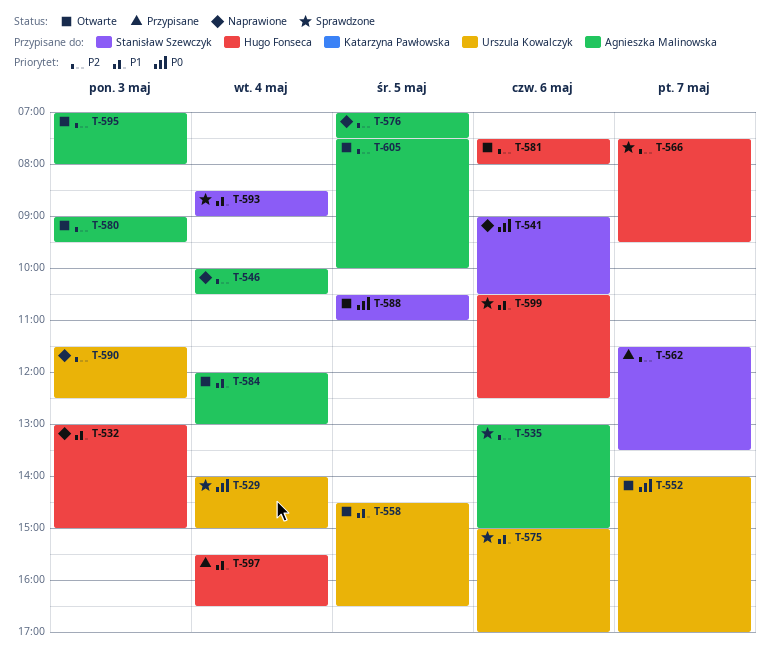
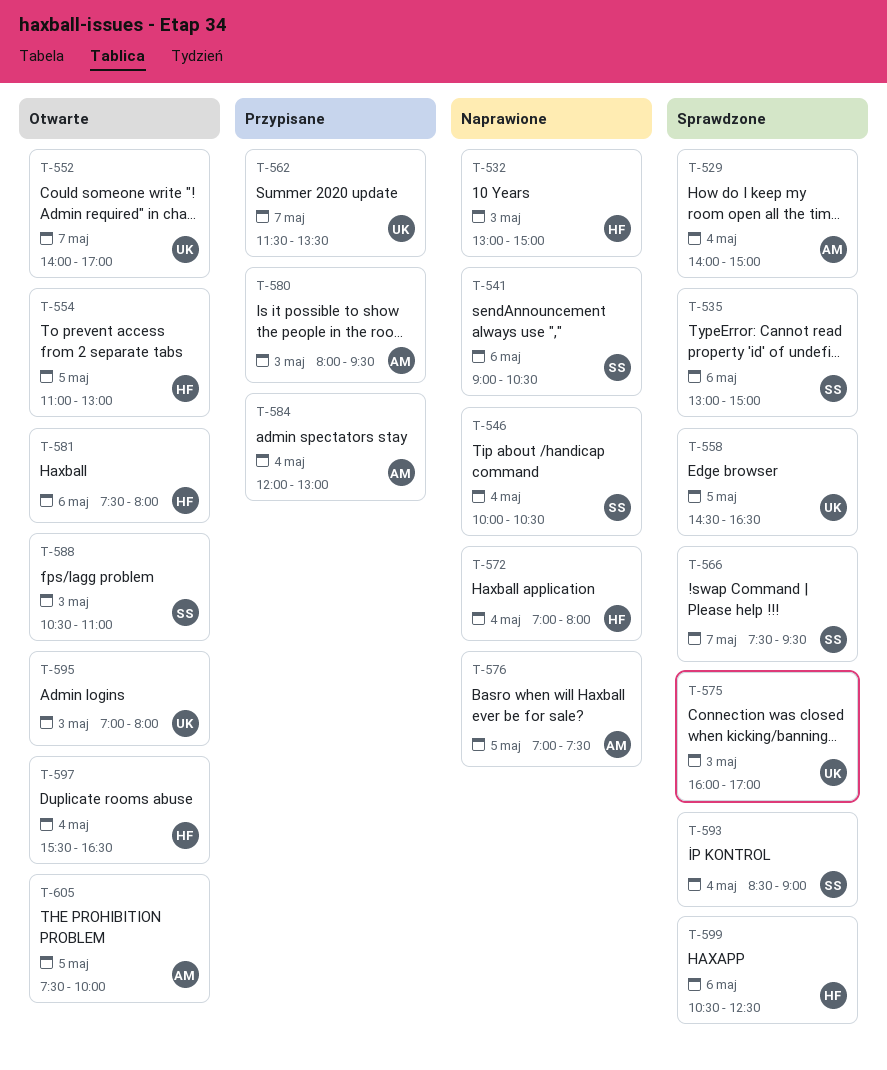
T-529, owner: Urszula Kowalczyk -> Agnieszka Malinowska
T-535, owner: Agnieszka Malinowska -> Stanisław Szewczyk
T-546, owner: Agnieszka Malinowska -> Stanisław Szewczyk
T-554: none -> present
T-558, status: Otwarte -> Sprawdzone
T-562, owner: Stanisław Szewczyk -> Urszula Kowalczyk
T-566, owner: Hugo Fonseca -> Stanisław Szewczyk
T-572: none -> present
T-575, day: May 6 -> May 3
T-575, begins: 15:00 -> 16:00
T-580, status: Otwarte -> Przypisane
T-580, begins: 09:00 -> 08:00
T-584, status: Otwarte -> Przypisane
T-588, day: May 5 -> May 3
T-590: present -> none
T-595, owner: Agnieszka Malinowska -> Urszula Kowalczyk
T-597, status: Przypisane -> Otwarte

